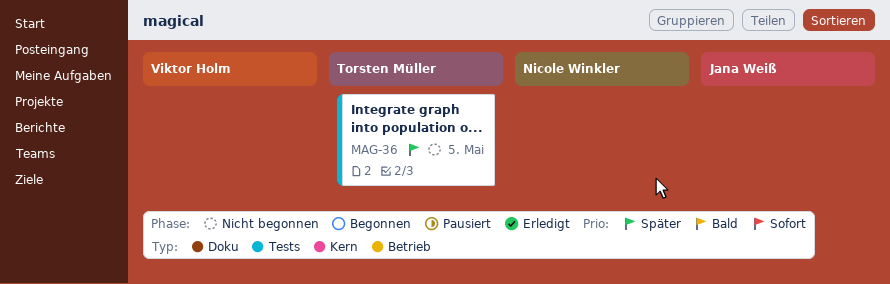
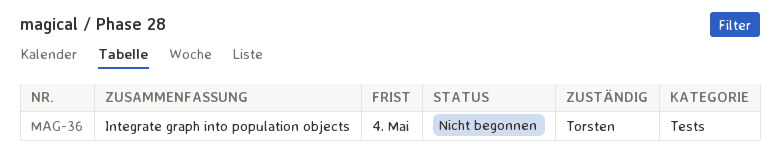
MAG-36, due: May 5 -> May 4

